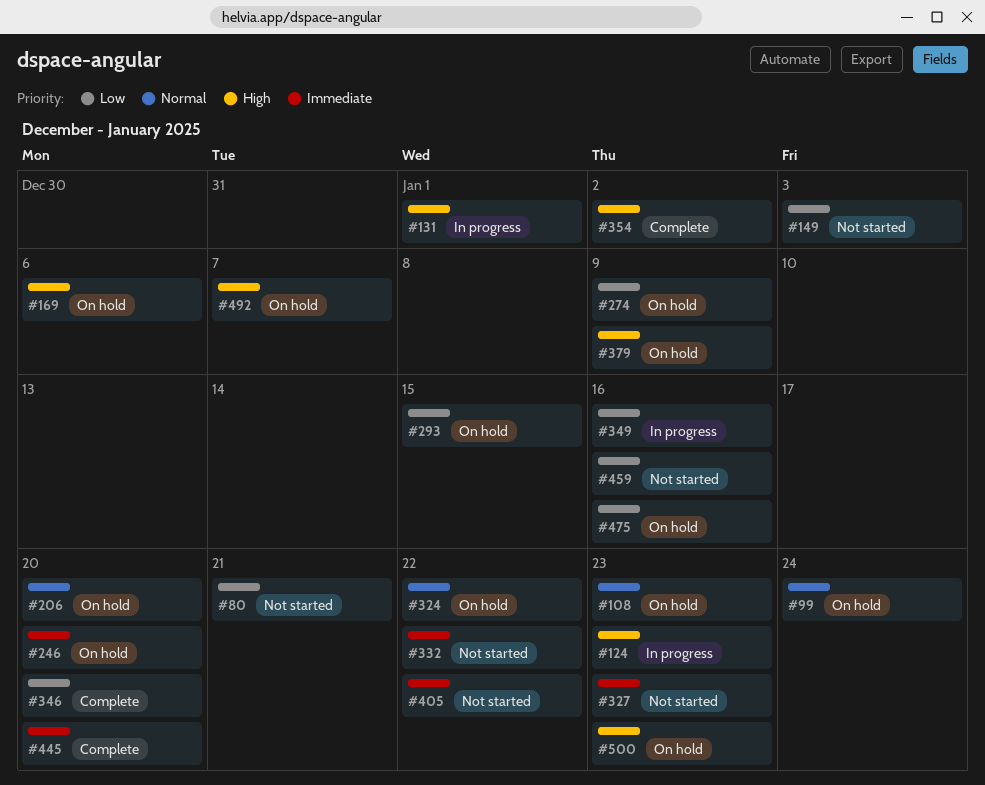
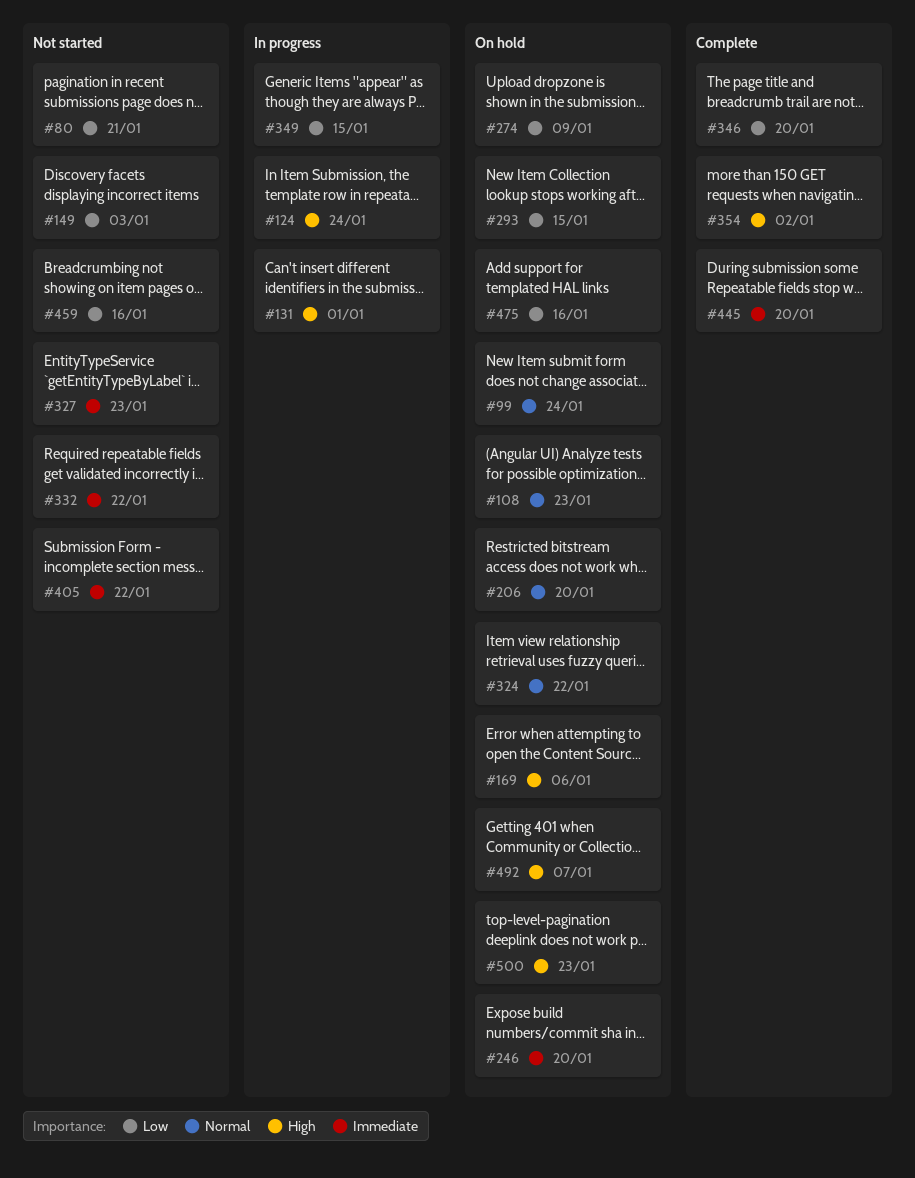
#124, due: Jan 23 -> Jan 24
#349, due: Jan 16 -> Jan 15
#379: present -> none

